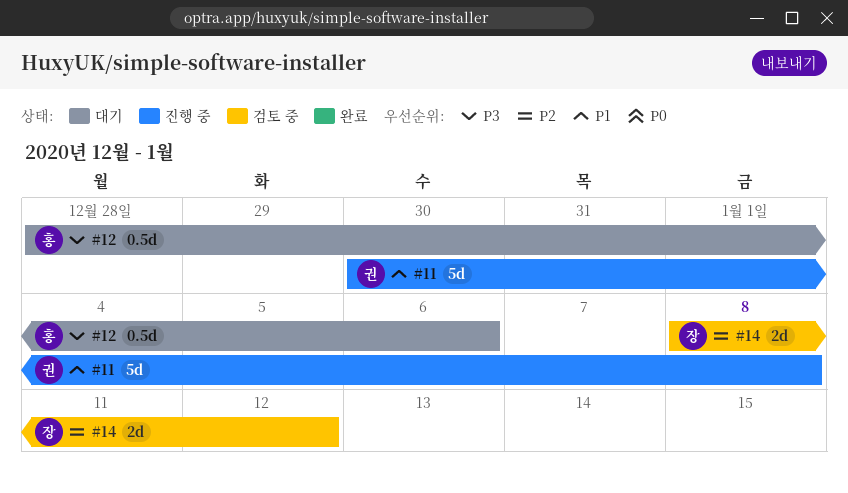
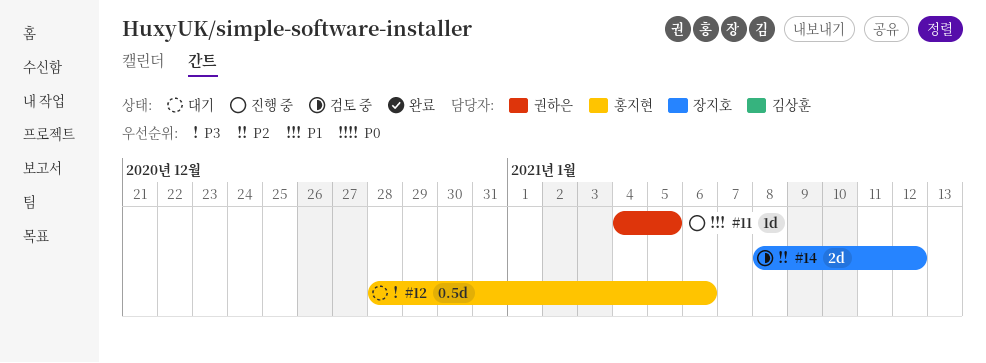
#11, estimate: 5d -> 1d
#11, start: Dec 30 -> Jan 4
#11, due: Jan 8 -> Jan 5

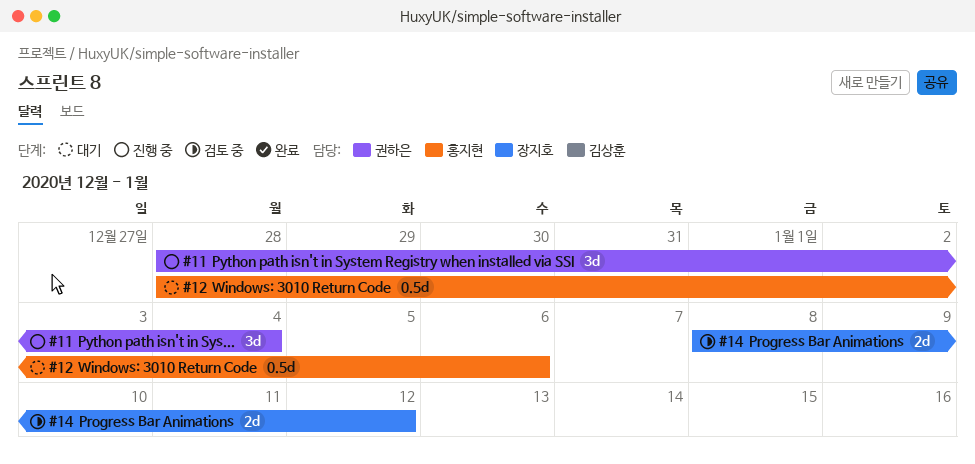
#11, estimate: 1d -> 3d
#11, start: Jan 4 -> Dec 28
#11, due: Jan 5 -> Jan 4

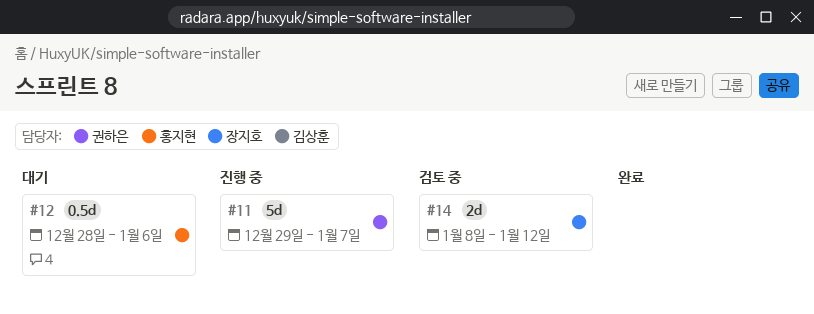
#11, estimate: 3d -> 5d
#11, start: Dec 28 -> Dec 29
#11, due: Jan 4 -> Jan 7

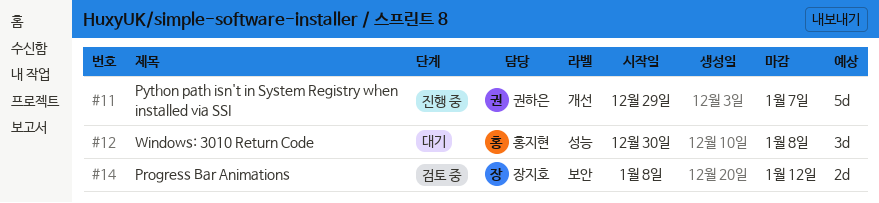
#12, estimate: 0.5d -> 3d
#12, start: Dec 28 -> Dec 30
#12, due: Jan 6 -> Jan 8

